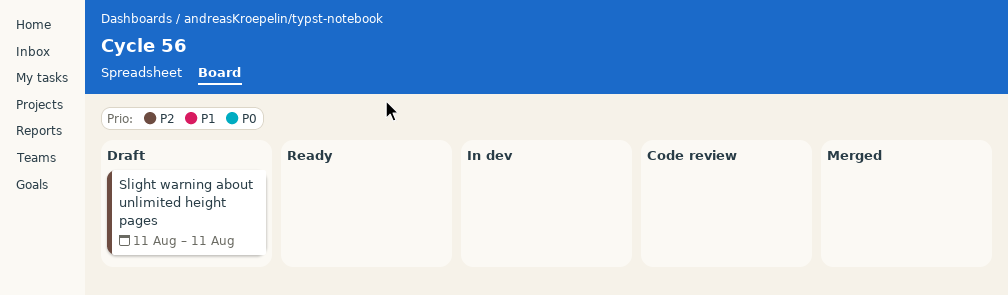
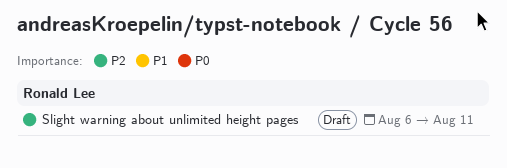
Slight warning about unlimited height pages, start: Aug 11 -> Aug 6

